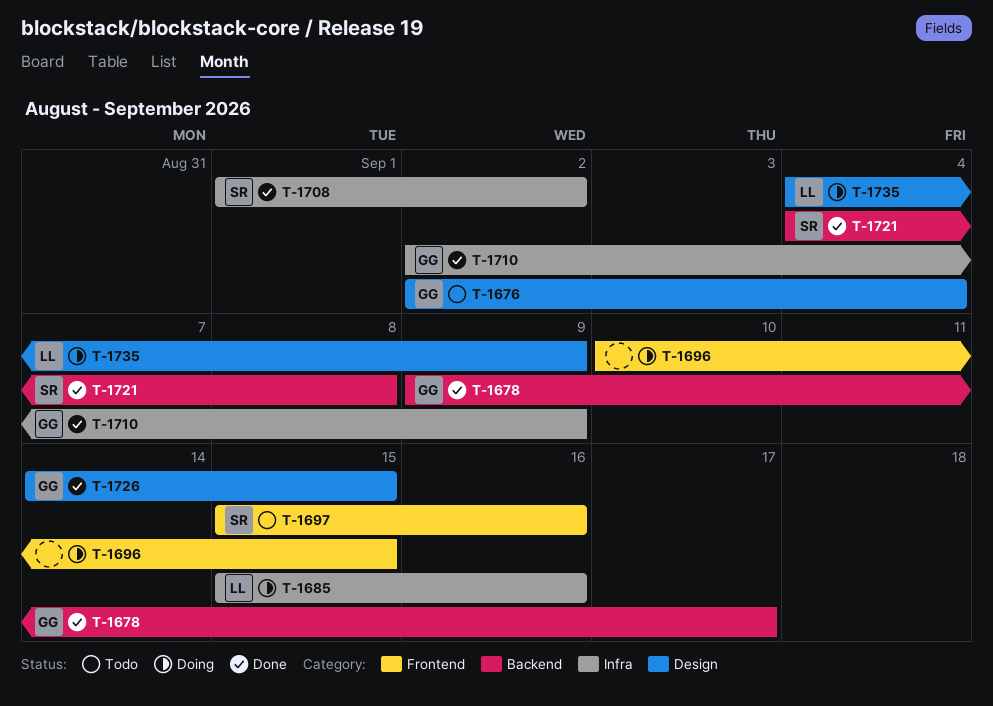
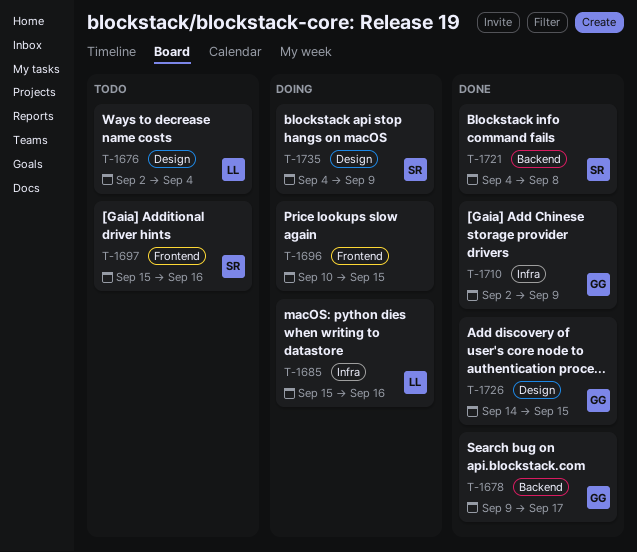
T-1676, owner: GG -> LL
T-1708: present -> none
T-1735, owner: LL -> SR

